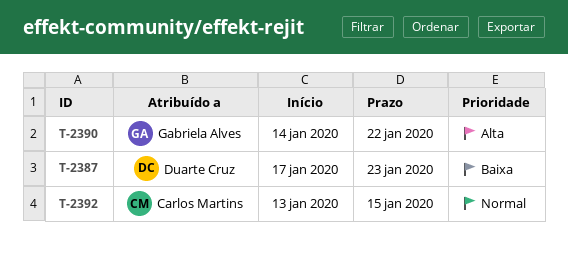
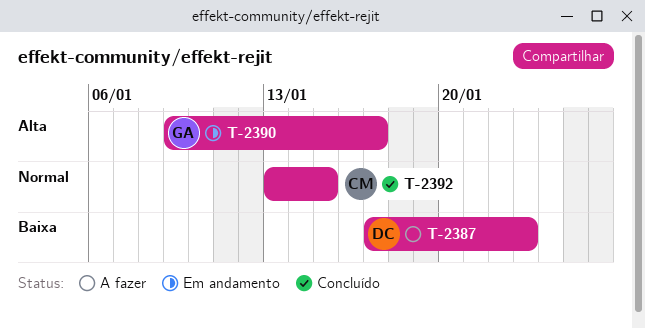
T-2390, start: Jan 14 -> Jan 9
T-2390, due: Jan 22 -> Jan 17

